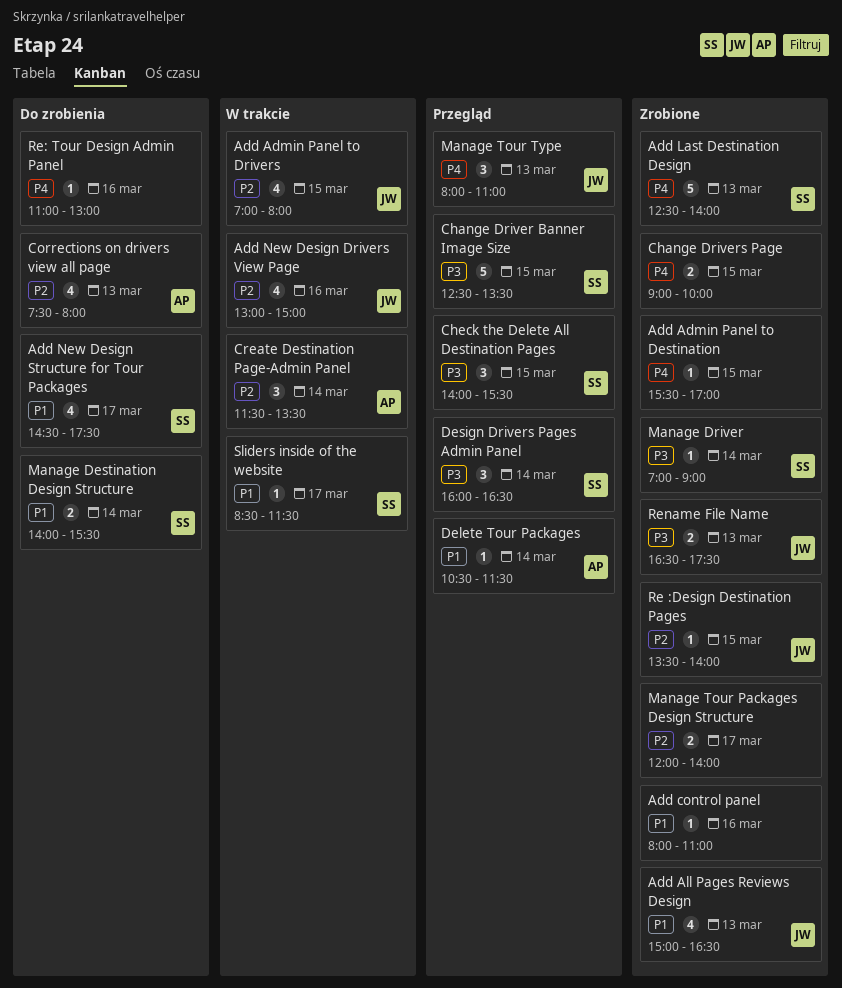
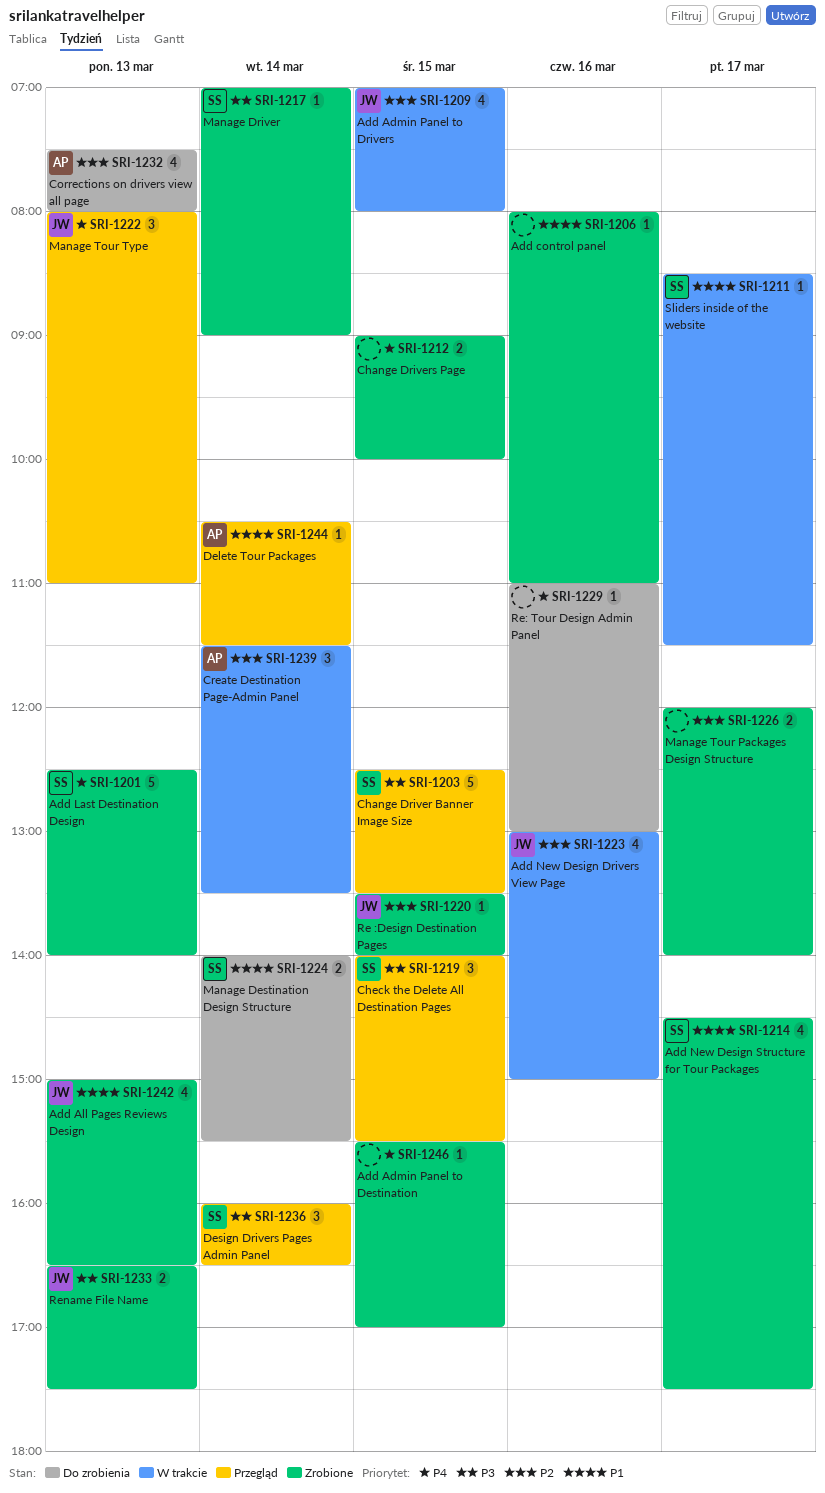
Add New Design Structure for Tour Packages, status: Do zrobienia -> Zrobione

